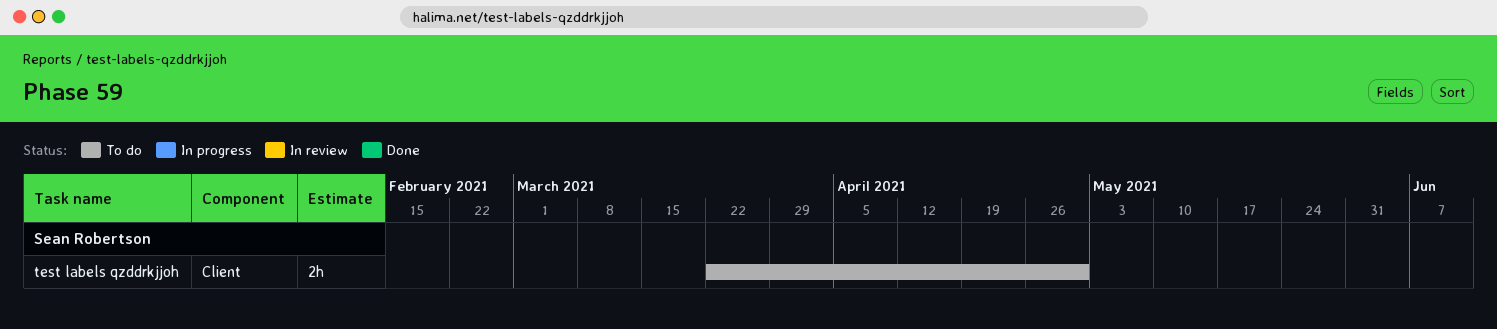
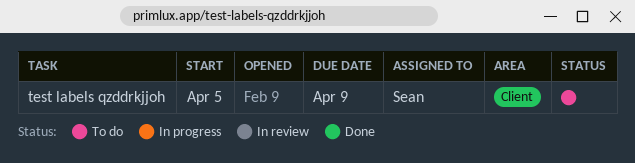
test labels qzddrkjjoh, start: Mar 22 -> Apr 5
test labels qzddrkjjoh, due: Apr 30 -> Apr 9

